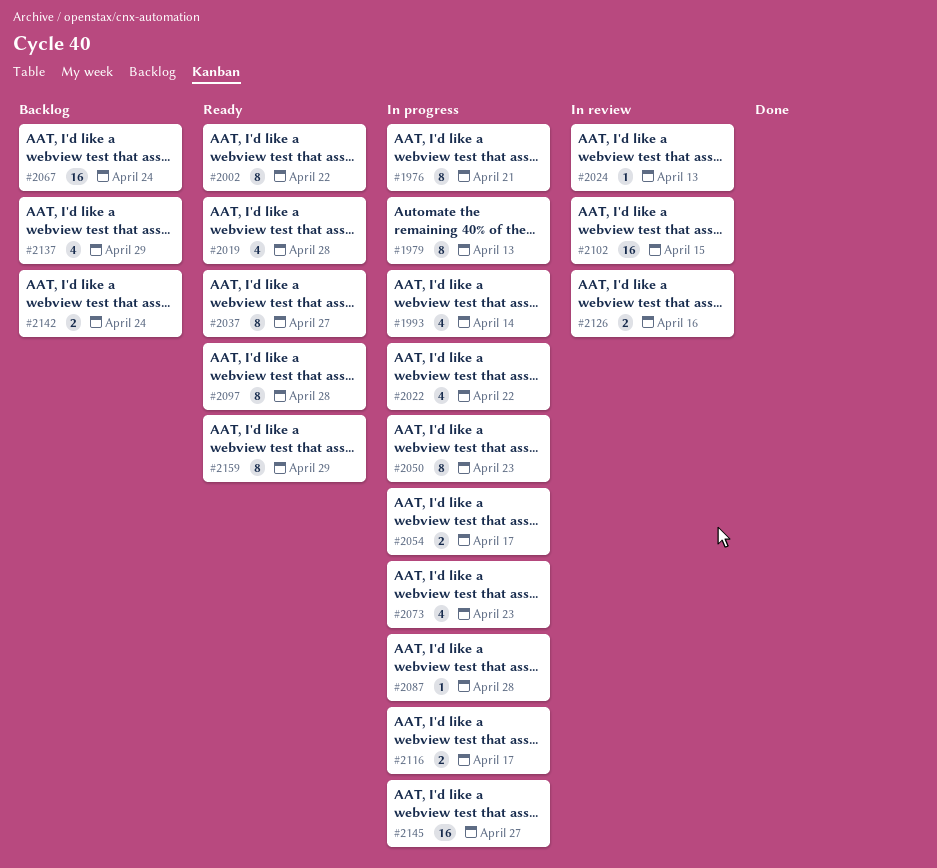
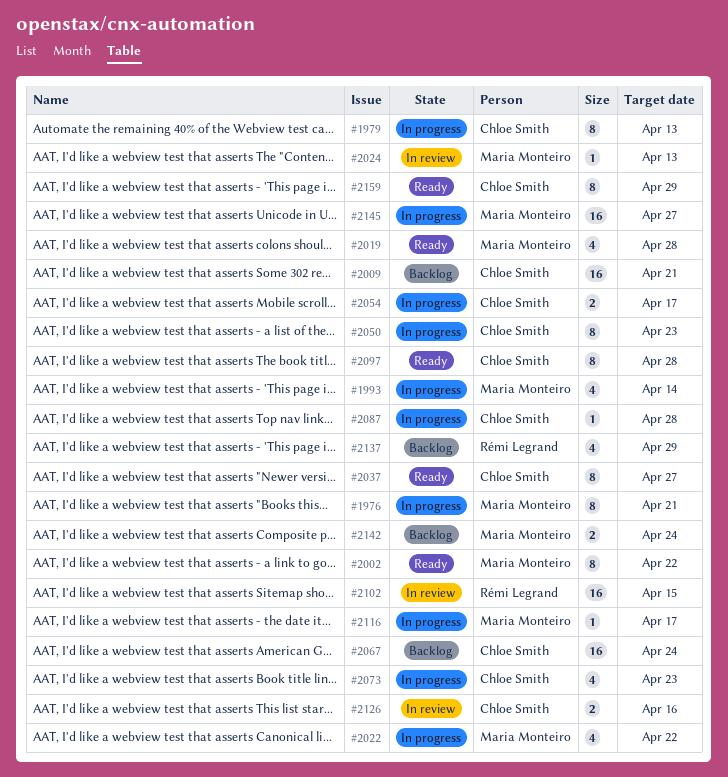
#2009: none -> present
#2116, estimate: 2 -> 1

